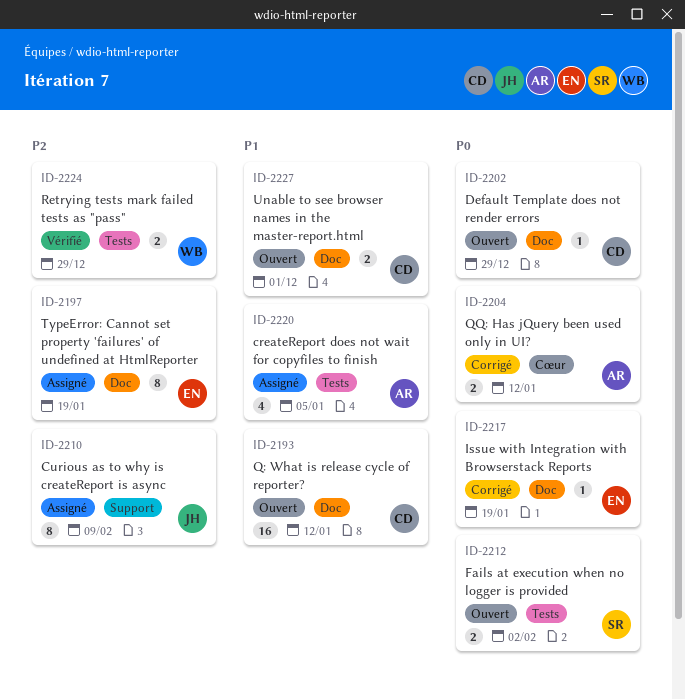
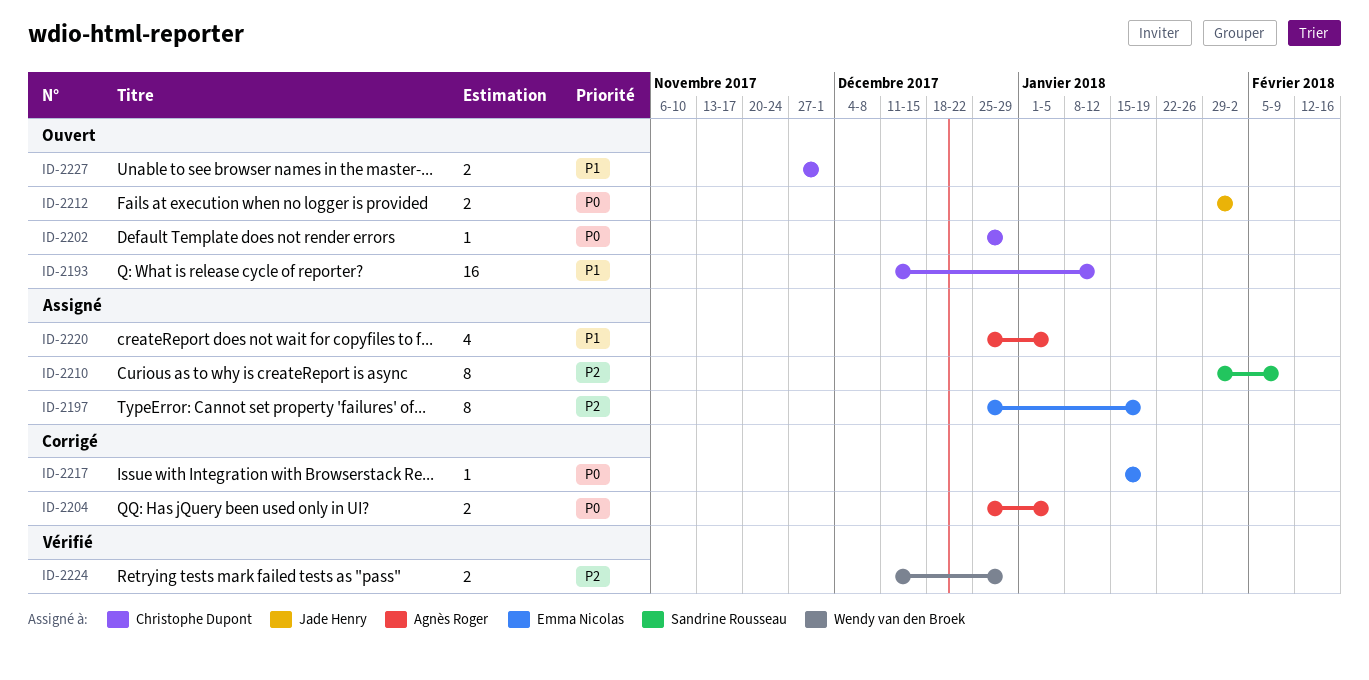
ID-2204, due: Jan 12 -> Jan 5
ID-2210, owner: Jade Henry -> Sandrine Rousseau
ID-2212, owner: Sandrine Rousseau -> Jade Henry

